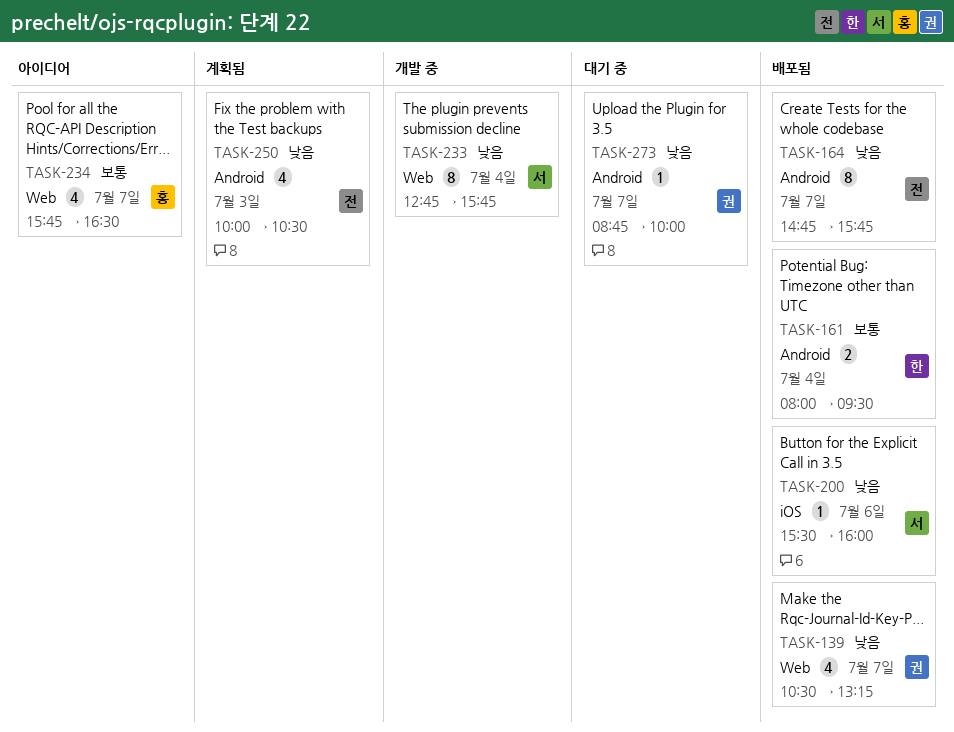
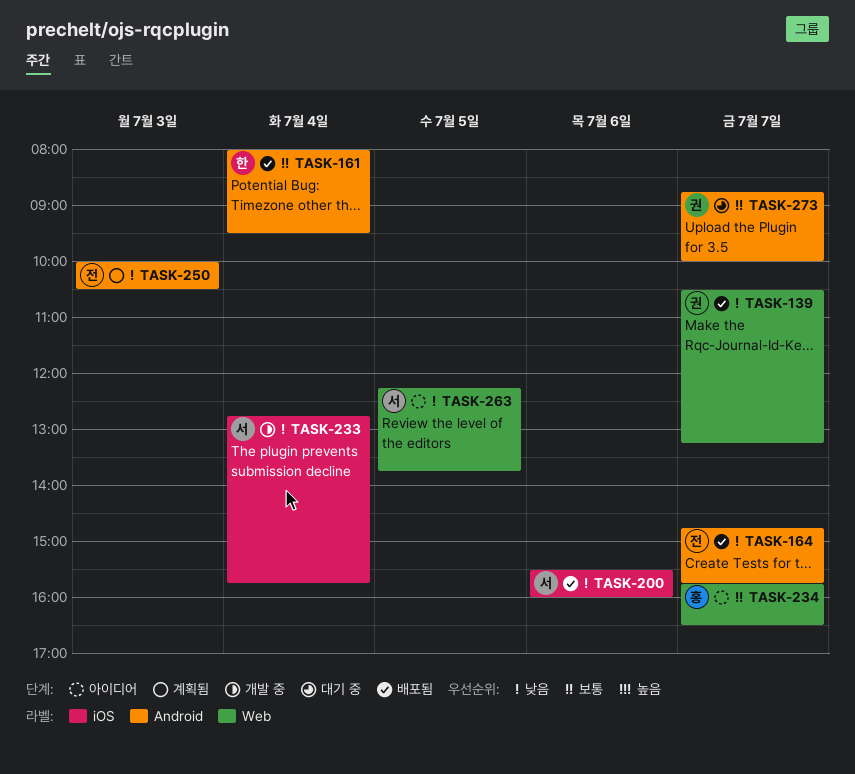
TASK-233, label: Web -> iOS
TASK-263: none -> present
TASK-273, priority: 낮음 -> 보통

